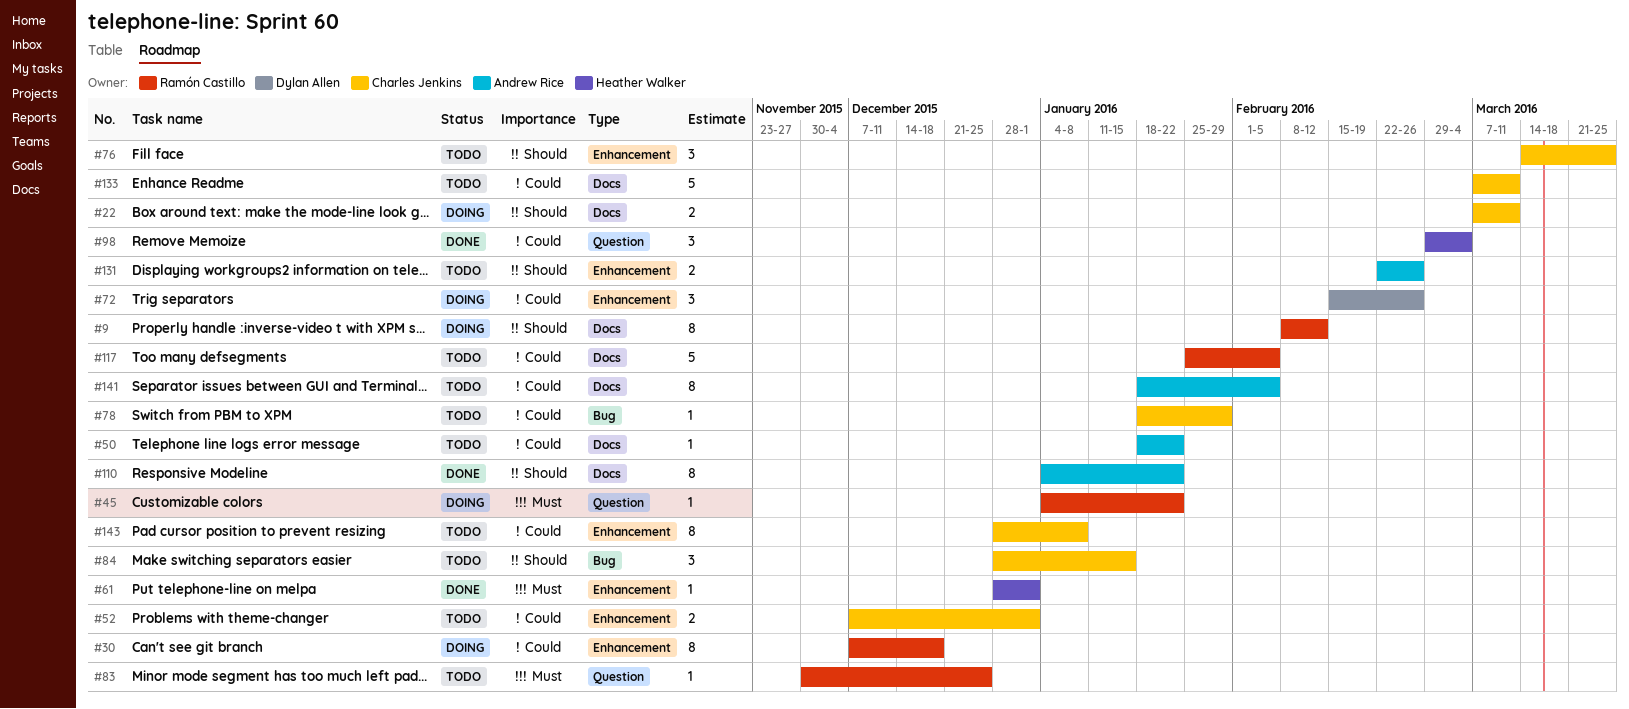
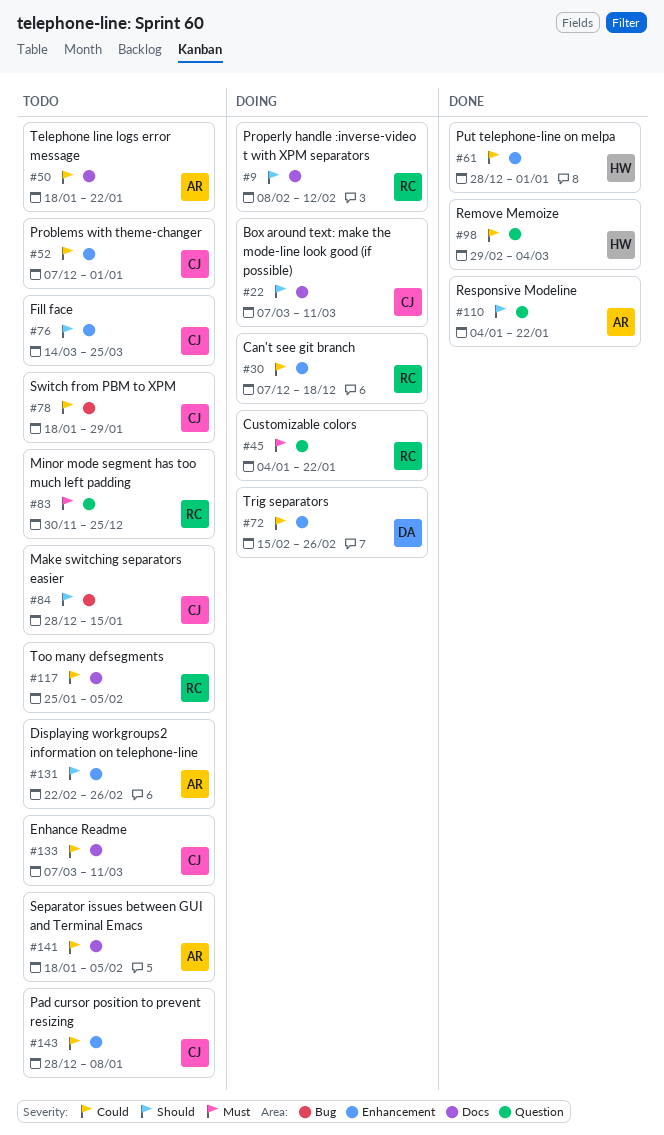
#61, priority: Must -> Could
#110, label: Docs -> Question

